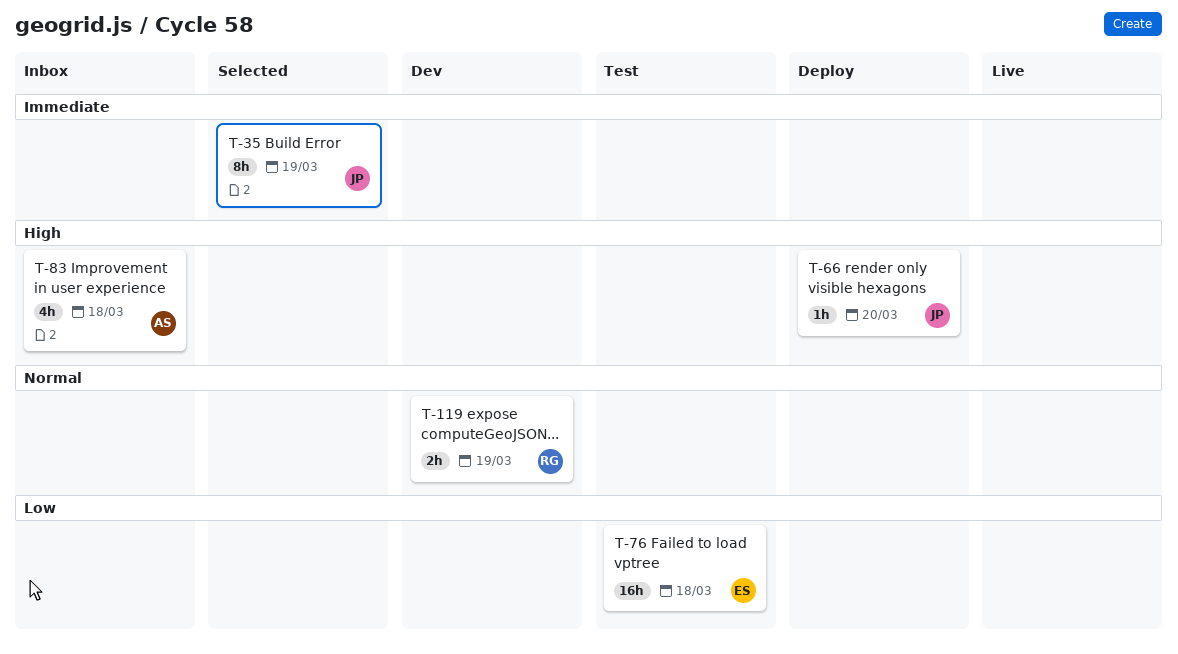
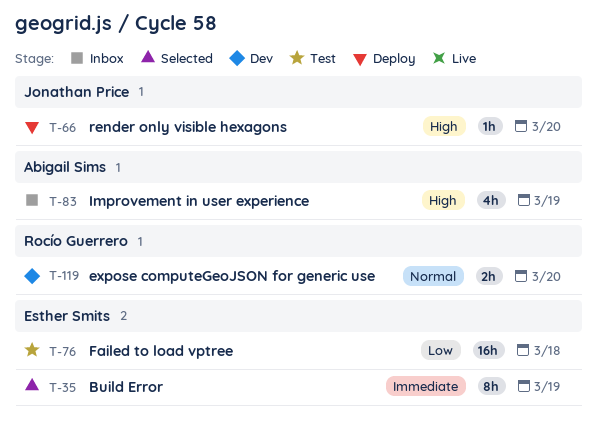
T-35, owner: Jonathan Price -> Esther Smits
T-83, due: Mar 18 -> Mar 19
T-119, due: Mar 19 -> Mar 20

